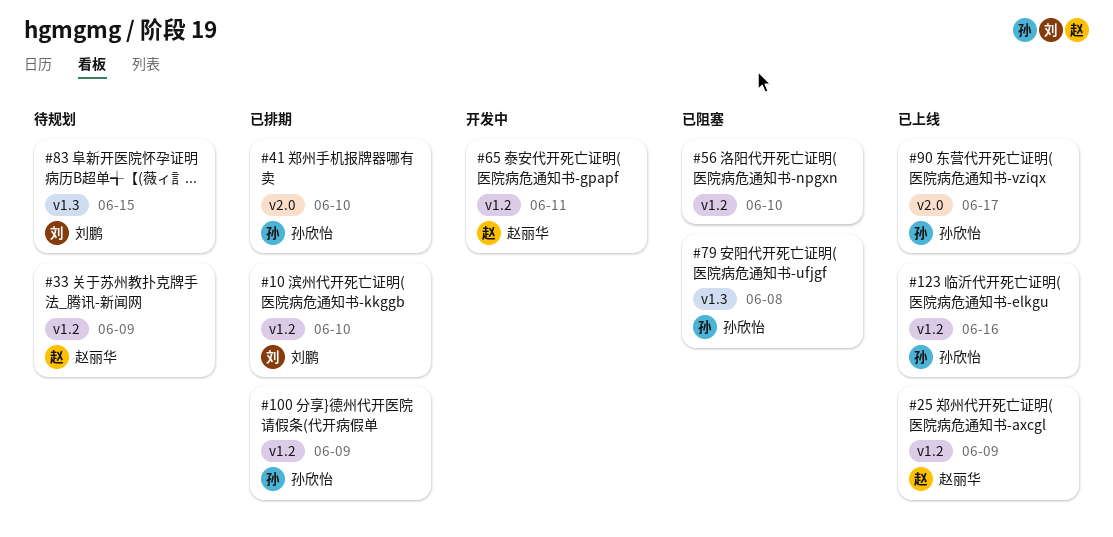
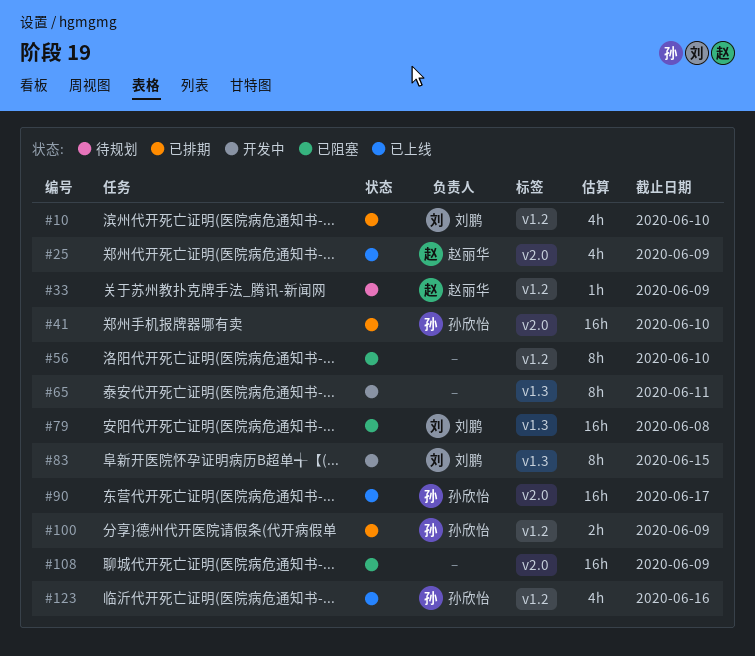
#25, label: v1.2 -> v2.0
#65, owner: 赵丽华 -> none
#65, label: v1.2 -> v1.3
#79, owner: 孙欣怡 -> 刘鹏
#83, status: 待规划 -> 开发中
#108: none -> present

